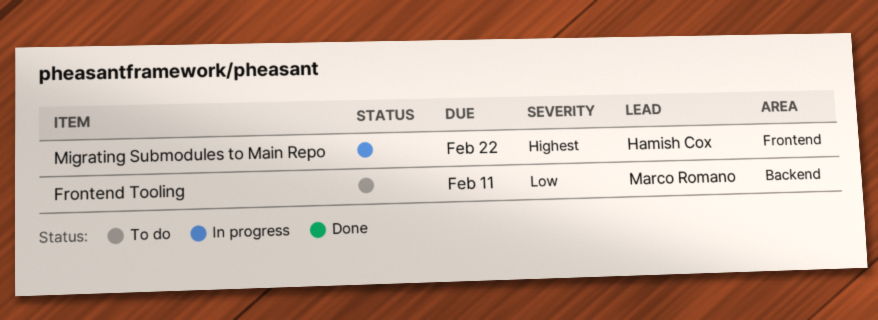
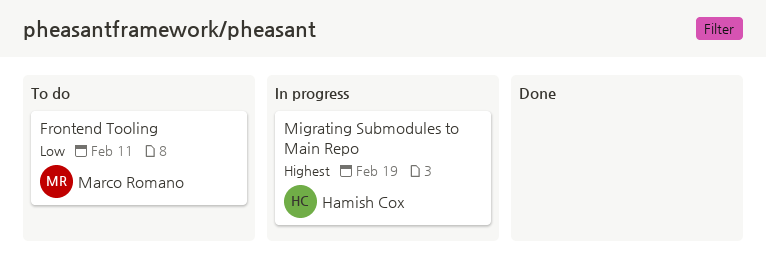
Migrating Submodules to Main Repo, due: Feb 22 -> Feb 19

